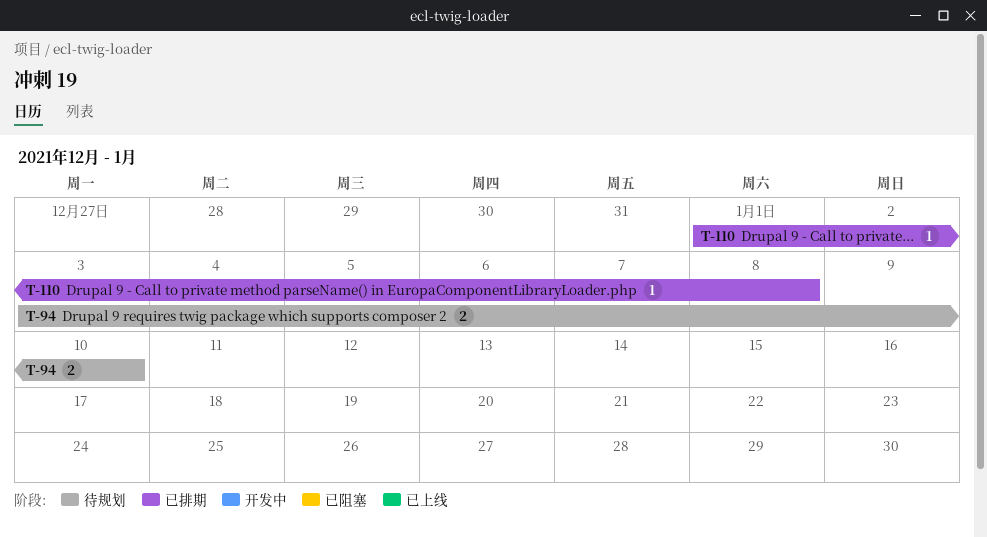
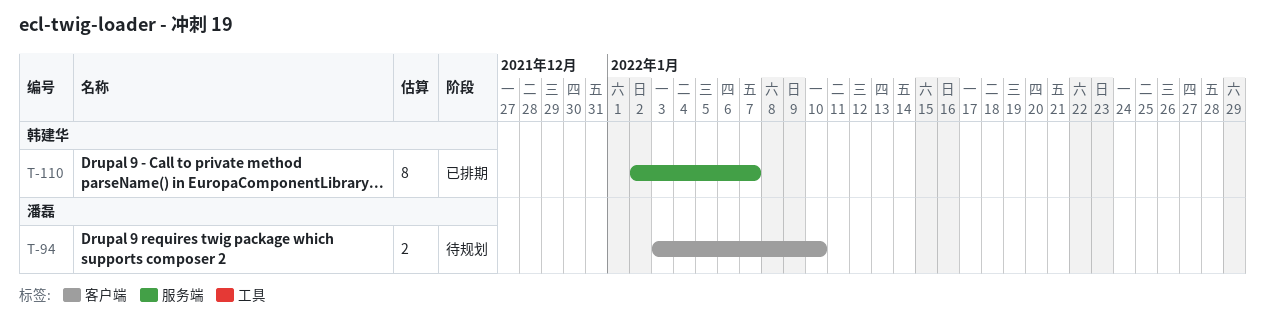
T-110, estimate: 1 -> 8
T-110, start: Jan 1 -> Jan 2
T-110, due: Jan 8 -> Jan 7

